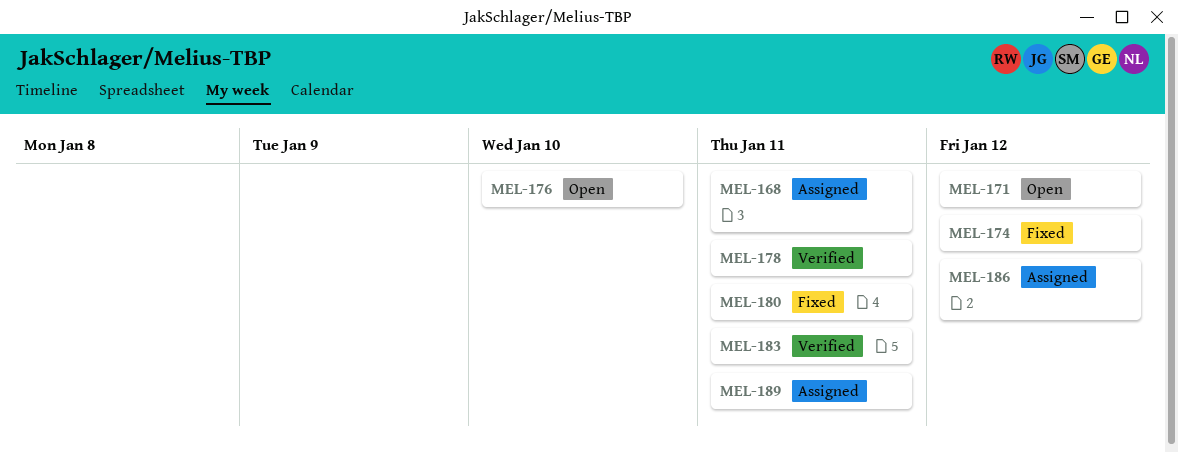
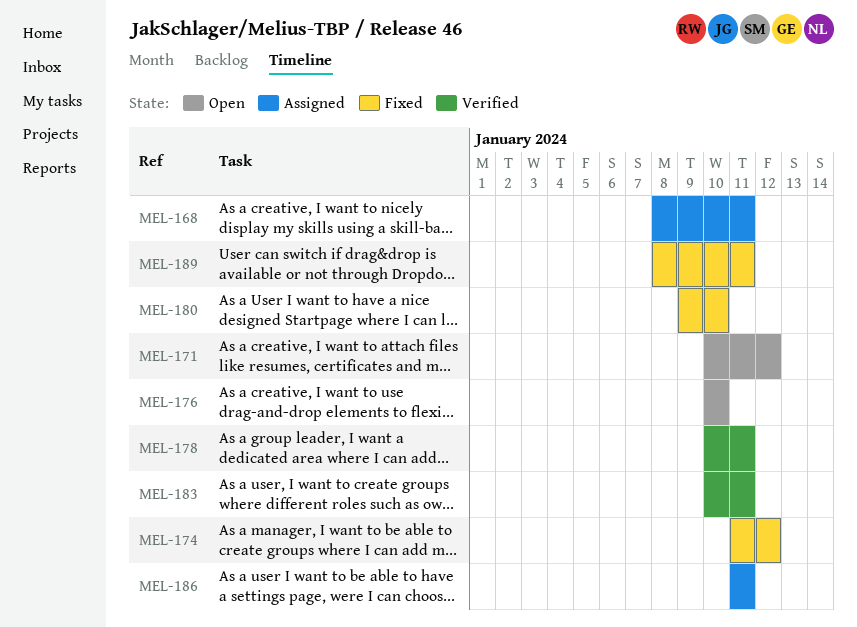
MEL-180, due: Jan 11 -> Jan 10
MEL-186, due: Jan 12 -> Jan 11
MEL-189, status: Assigned -> Fixed

